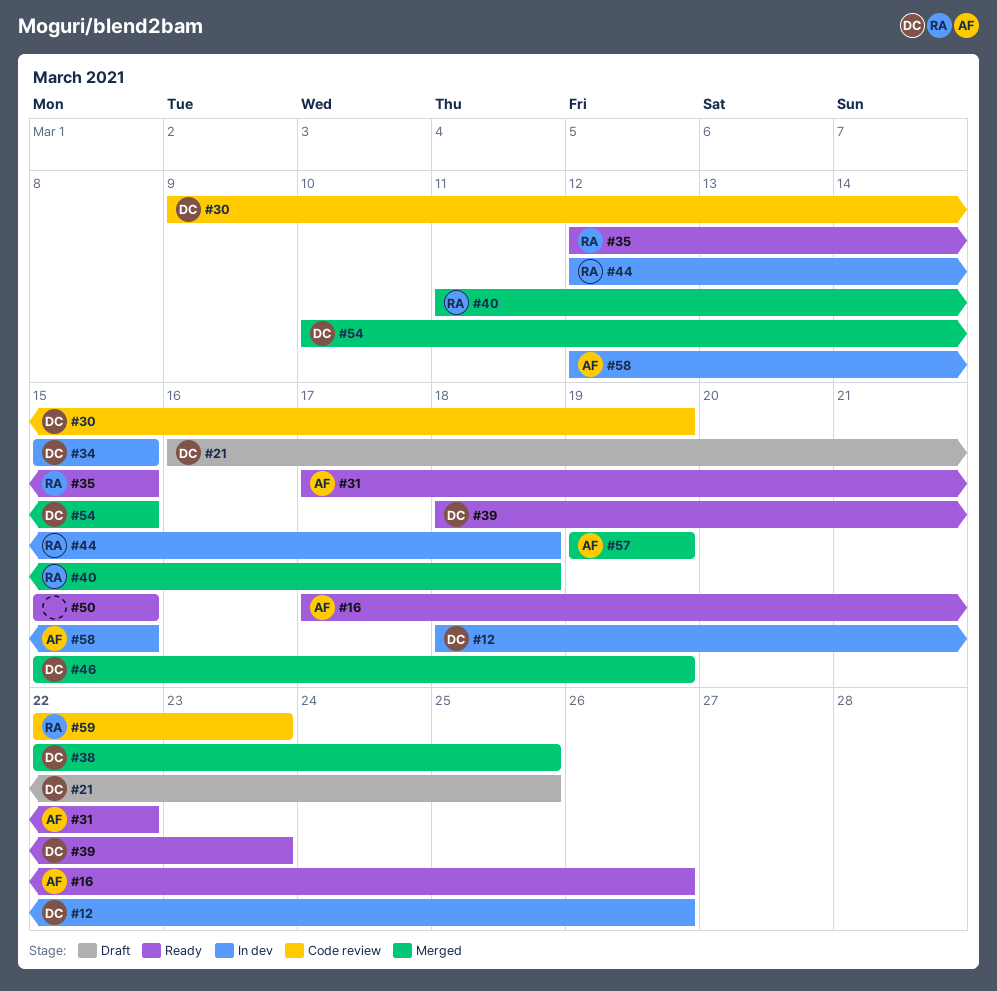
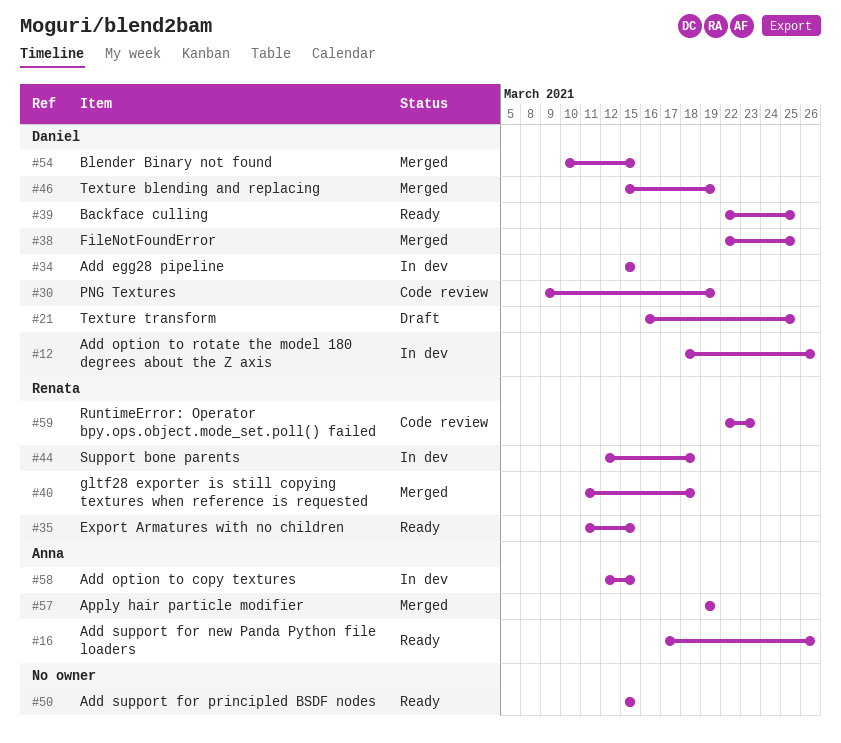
#31: present -> none
#35, start: Mar 12 -> Mar 11
#39, start: Mar 18 -> Mar 22
#39, due: Mar 23 -> Mar 25

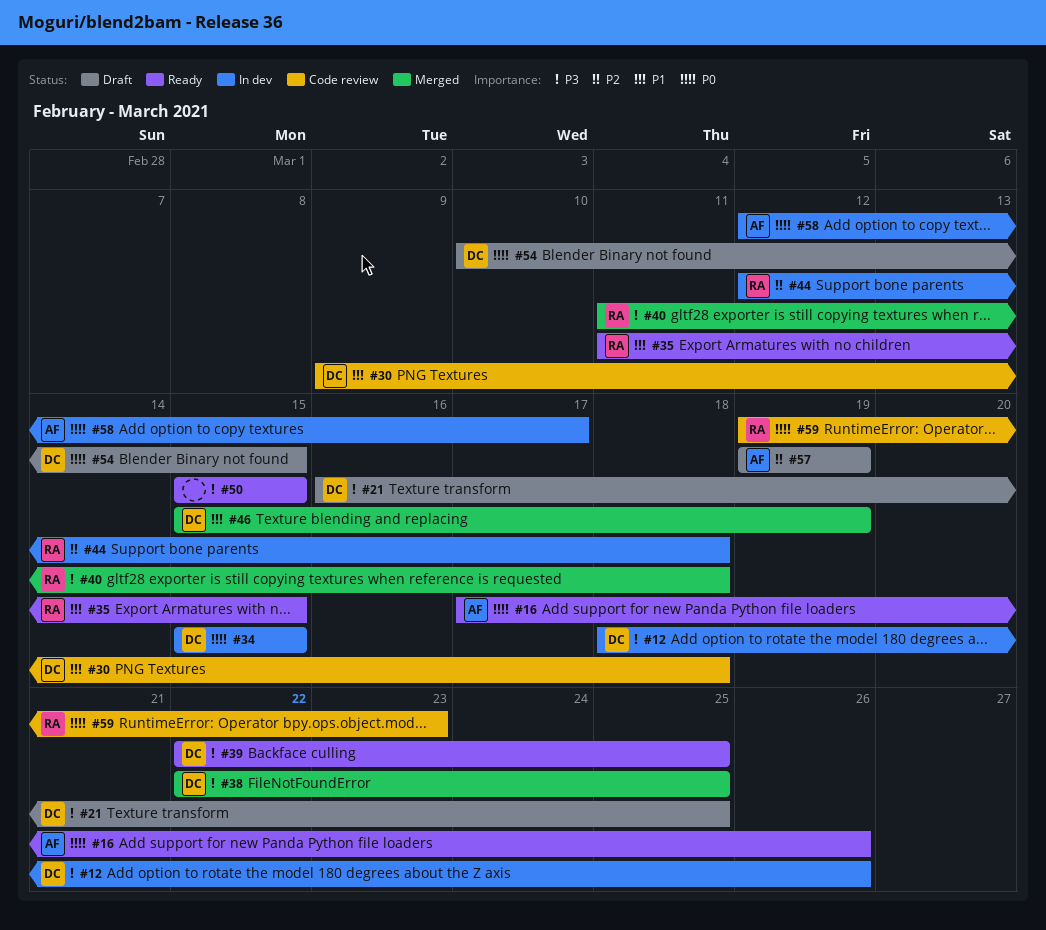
#30, due: Mar 19 -> Mar 18
#54, status: Merged -> Draft
#57, status: Merged -> Draft
#58, due: Mar 15 -> Mar 17
#59, start: Mar 22 -> Mar 19

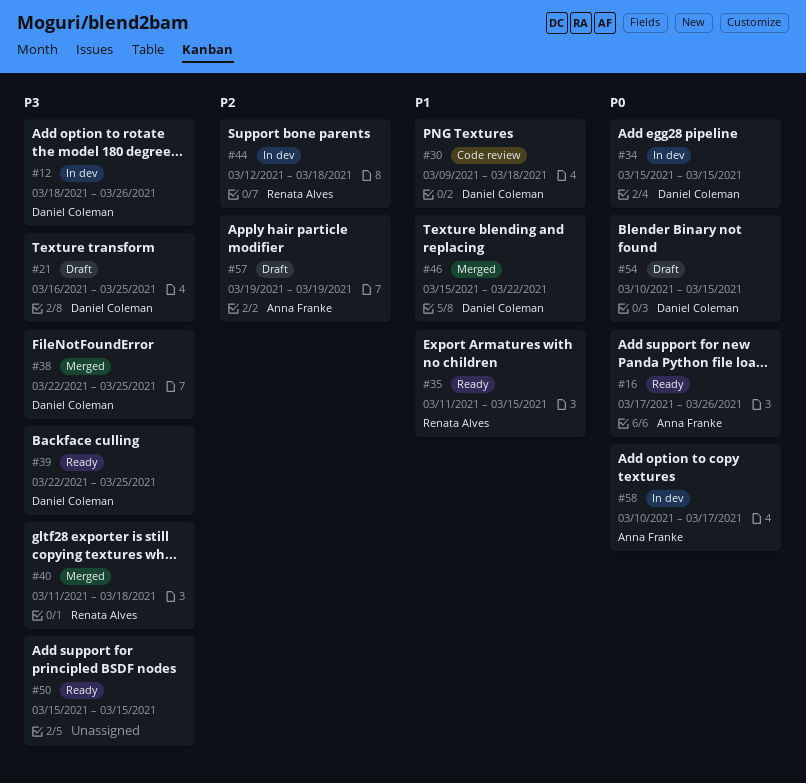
#46, due: Mar 19 -> Mar 22
#58, start: Mar 12 -> Mar 10
#59: present -> none

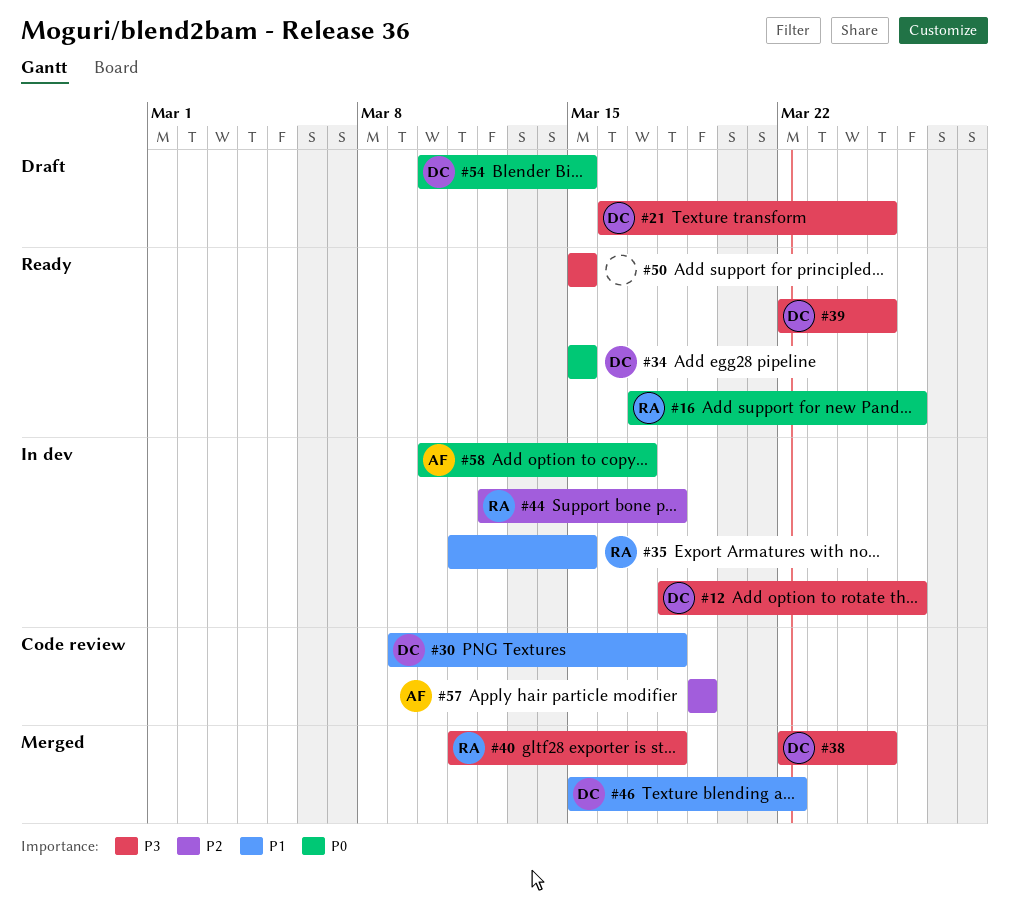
#16, owner: Anna Franke -> Renata Alves
#34, status: In dev -> Ready
#35, status: Ready -> In dev
#57, status: Draft -> Code review

